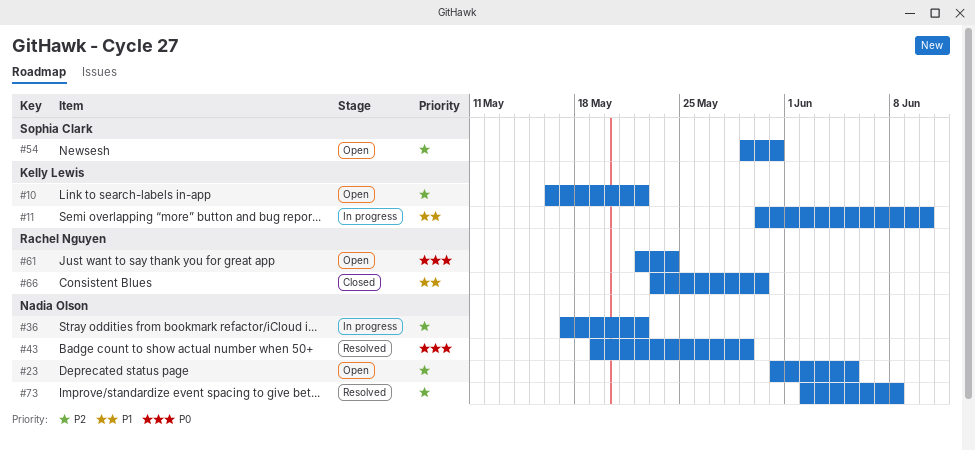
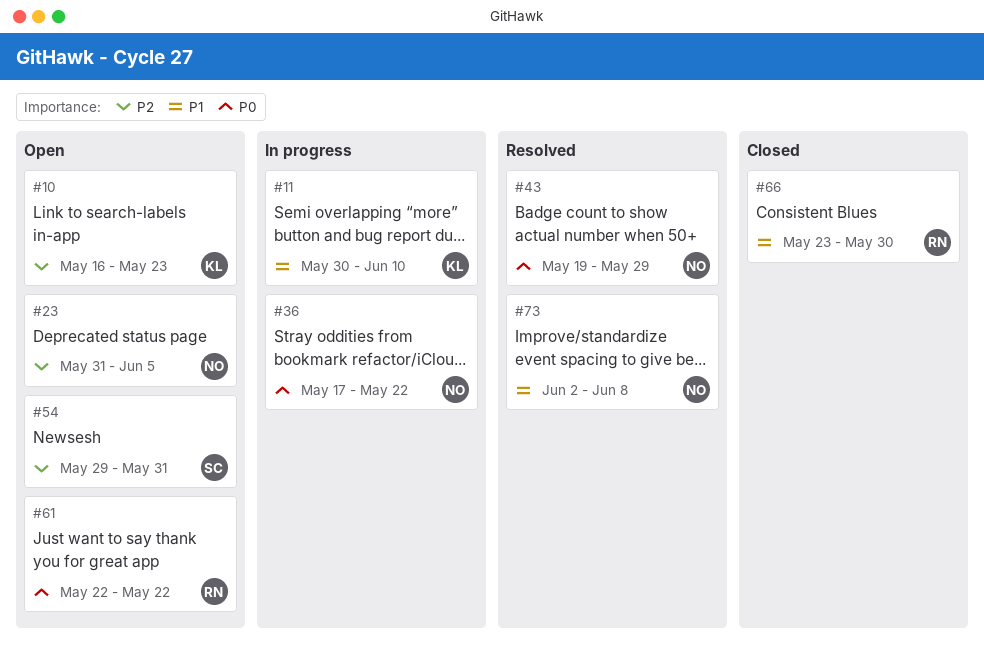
#10, due: May 22 -> May 23
#36, priority: P2 -> P0
#61, due: May 24 -> May 22
#73, priority: P2 -> P1

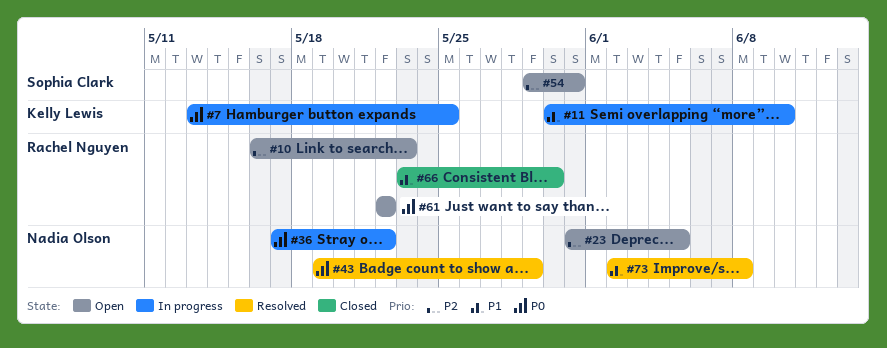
#7: none -> present
#10, owner: Kelly Lewis -> Rachel Nguyen

